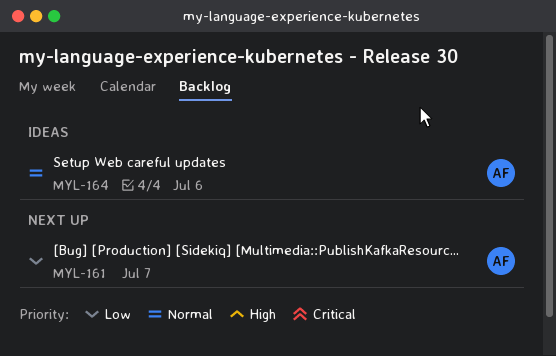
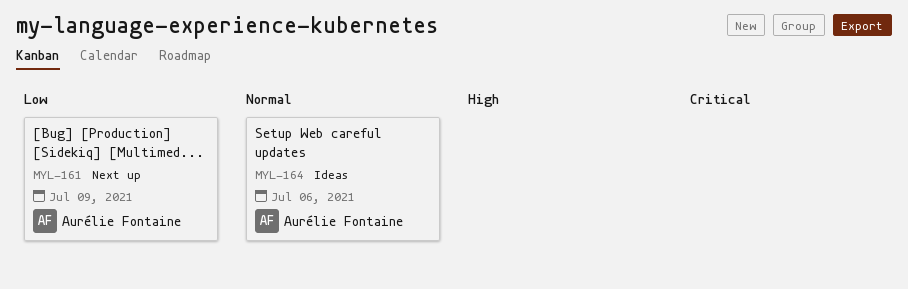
MYL-161, due: Jul 7 -> Jul 9

